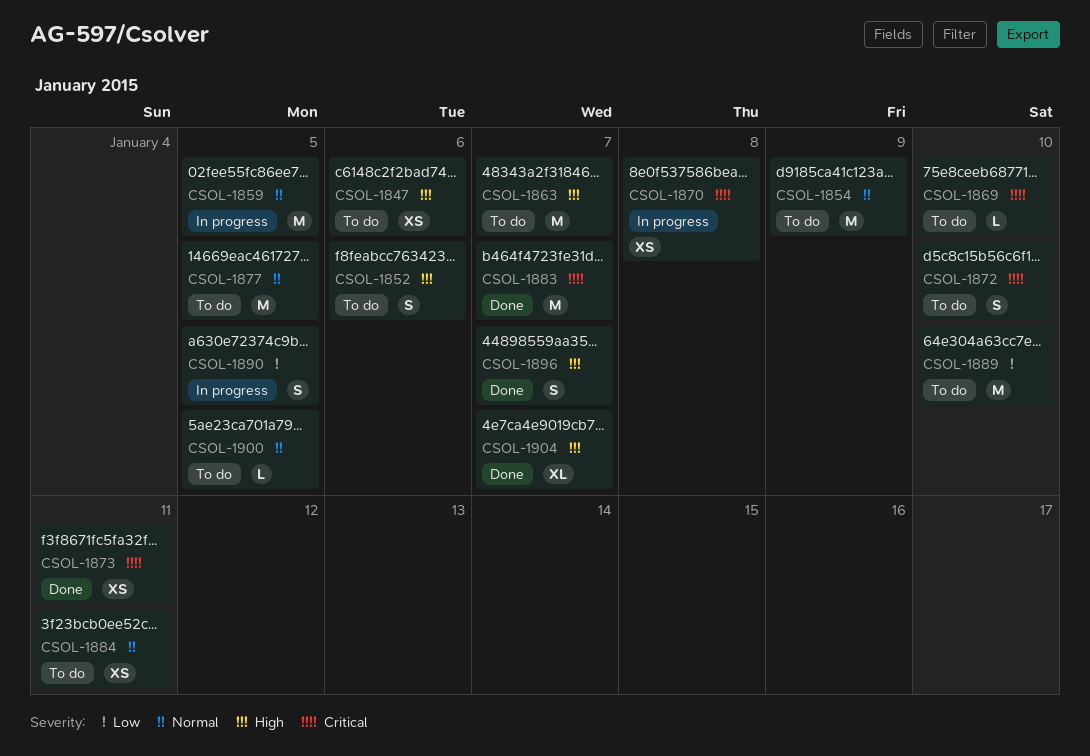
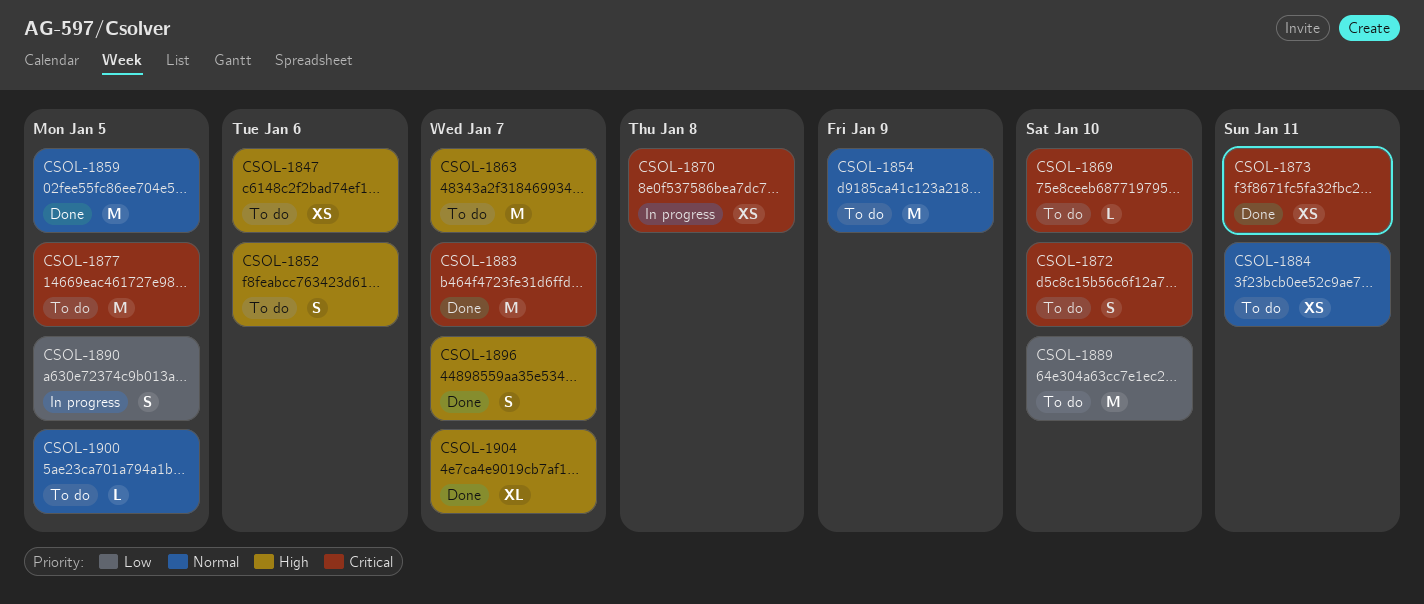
CSOL-1859, status: In progress -> Done
CSOL-1877, priority: Normal -> Critical

